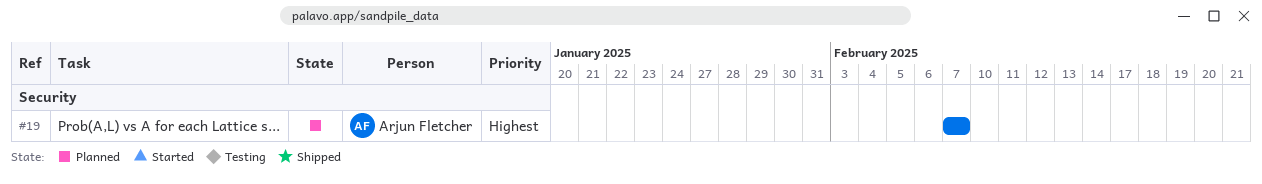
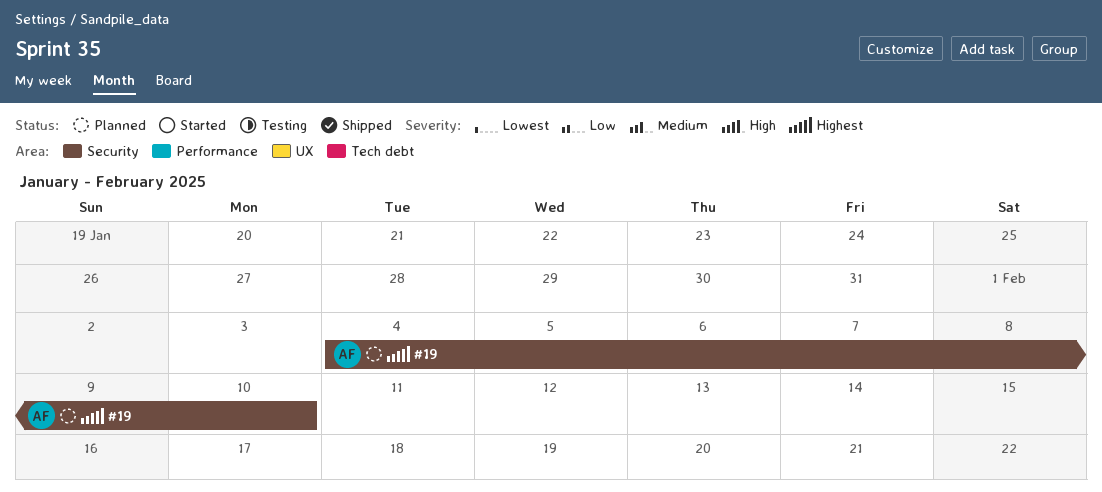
#19, start: Feb 7 -> Feb 4
#19, due: Feb 7 -> Feb 10

